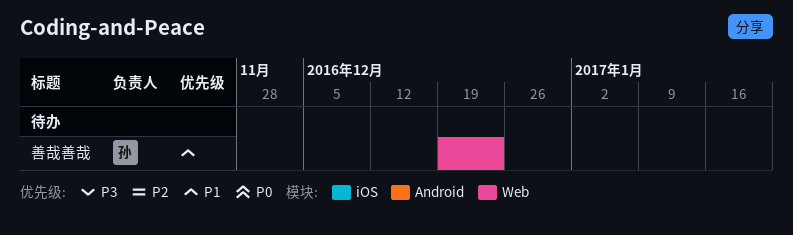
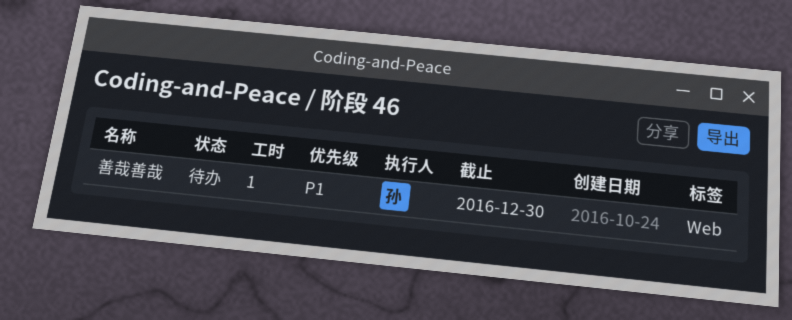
善哉善哉, due: Dec 23 -> Dec 30

